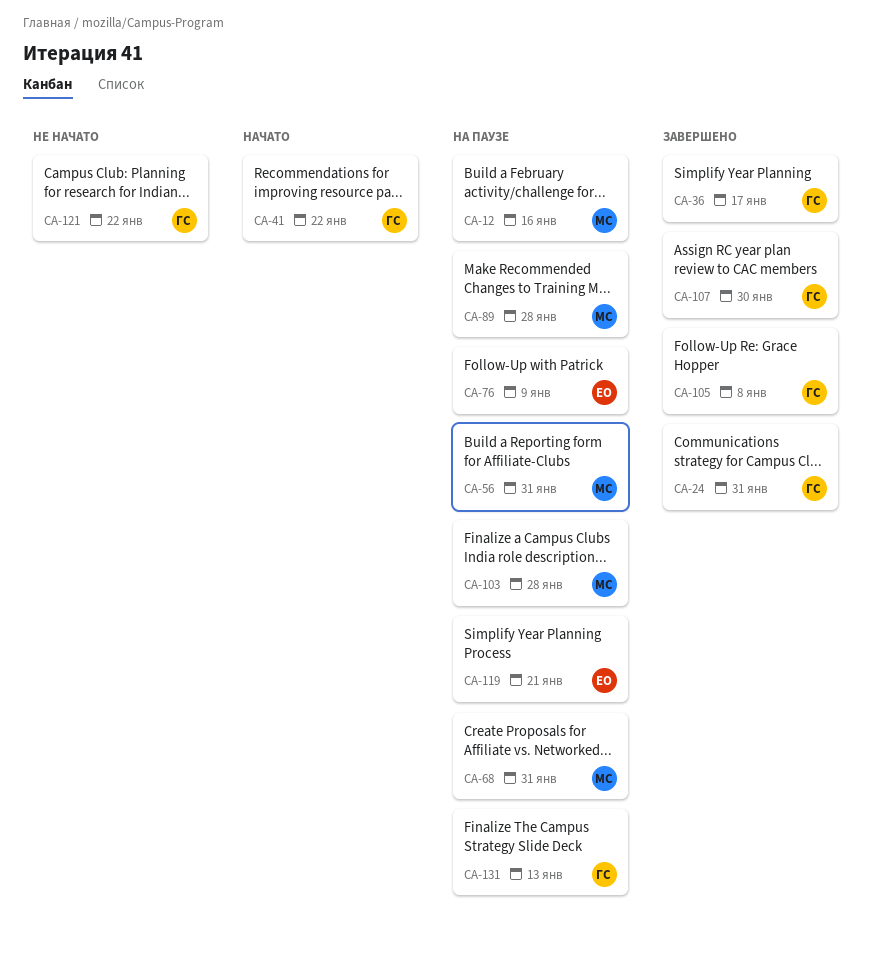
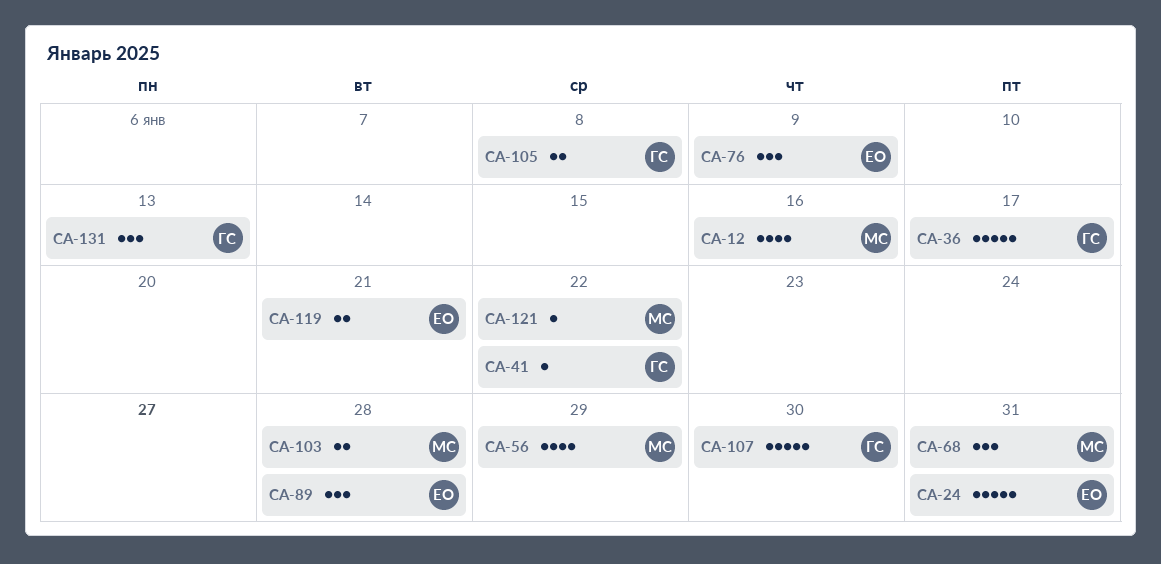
CA-24, owner: ГС -> ЕО
CA-56, due: Jan 31 -> Jan 29
CA-89, owner: МС -> ЕО
CA-121, owner: ГС -> МС

